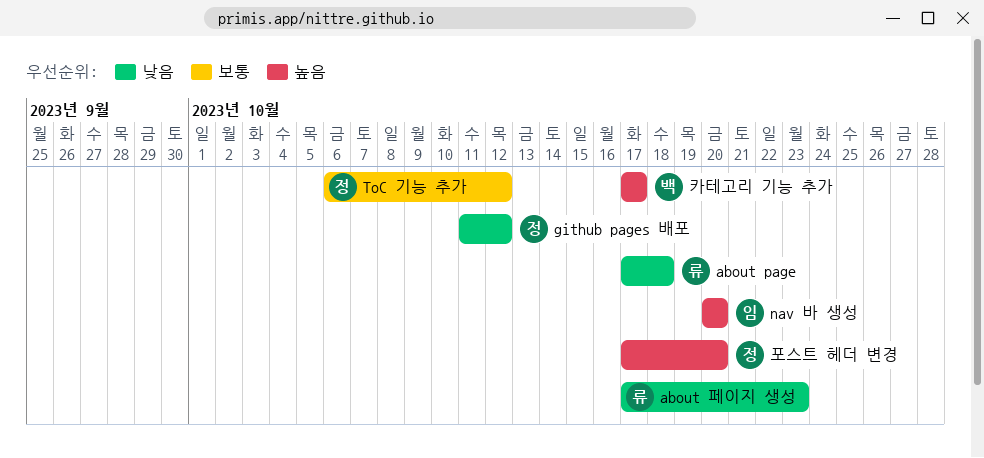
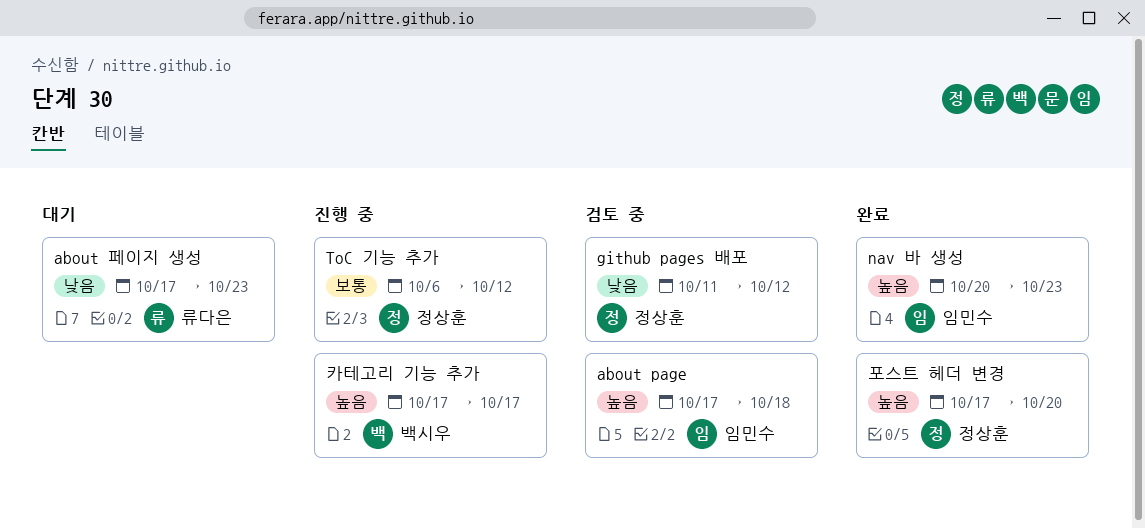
about page, owner: 류다은 -> 임민수
about page, priority: 낮음 -> 높음
nav 바 생성, due: Oct 20 -> Oct 23

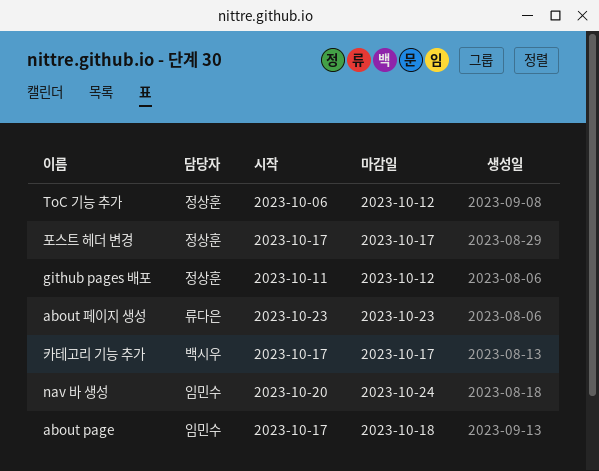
about 페이지 생성, start: Oct 17 -> Oct 23
nav 바 생성, due: Oct 23 -> Oct 24
포스트 헤더 변경, due: Oct 20 -> Oct 17

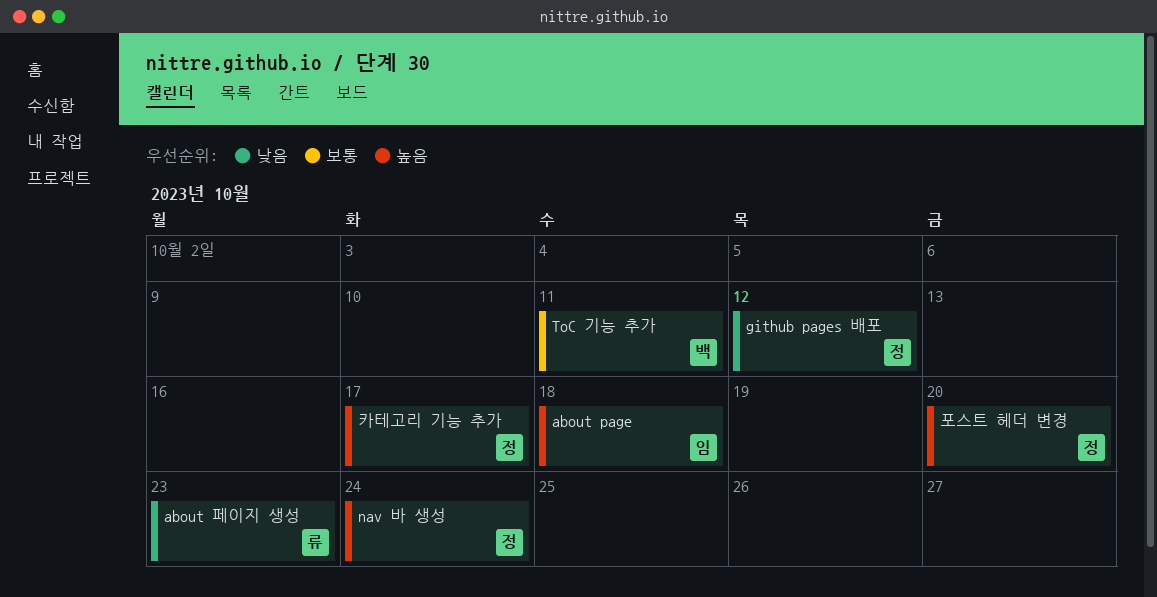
nav 바 생성, owner: 임민수 -> 정상훈
ToC 기능 추가, owner: 정상훈 -> 백시우
ToC 기능 추가, due: Oct 12 -> Oct 11
카테고리 기능 추가, owner: 백시우 -> 정상훈
포스트 헤더 변경, due: Oct 17 -> Oct 20

